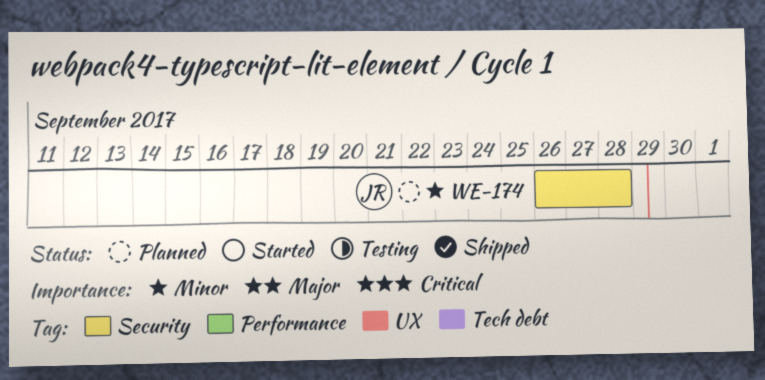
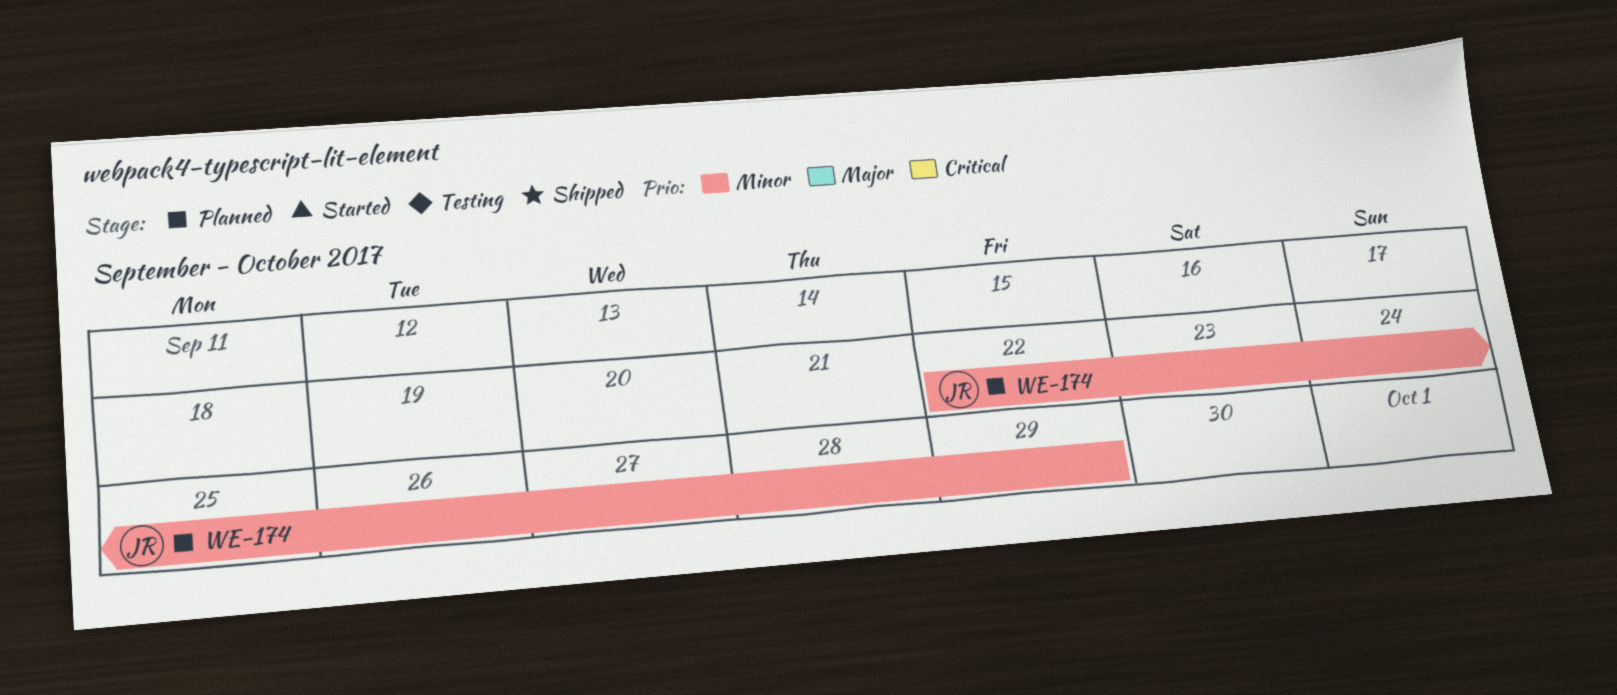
WE-174, start: Sep 26 -> Sep 22
WE-174, due: Sep 28 -> Sep 29

